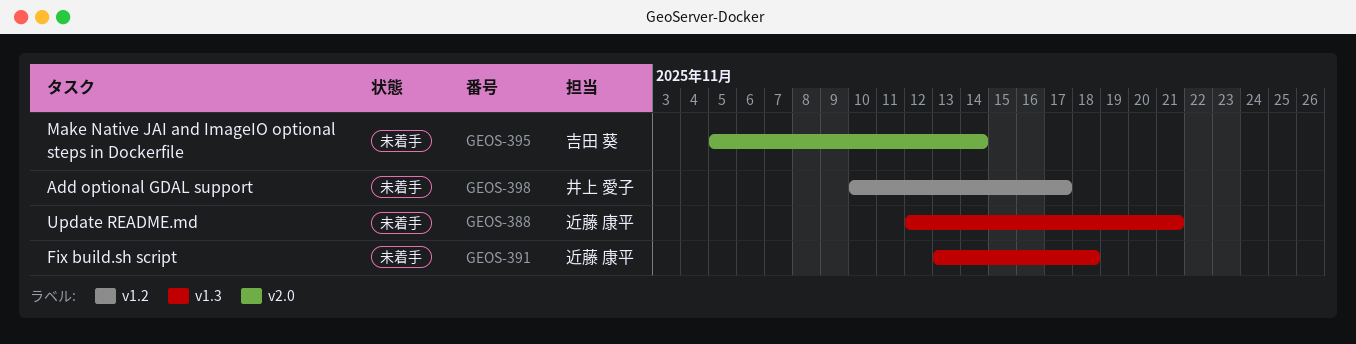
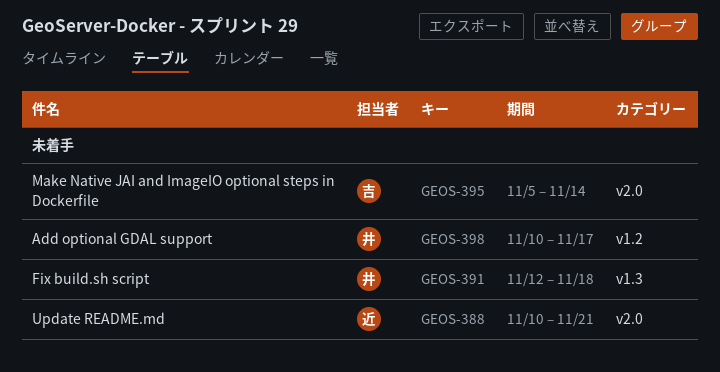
GEOS-388, label: v1.3 -> v2.0
GEOS-388, start: Nov 12 -> Nov 10
GEOS-391, owner: 近藤 康平 -> 井上 愛子
GEOS-391, start: Nov 13 -> Nov 12

